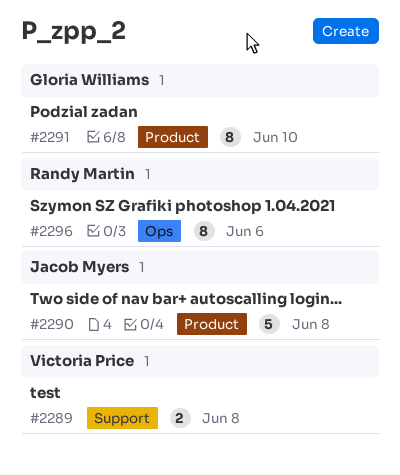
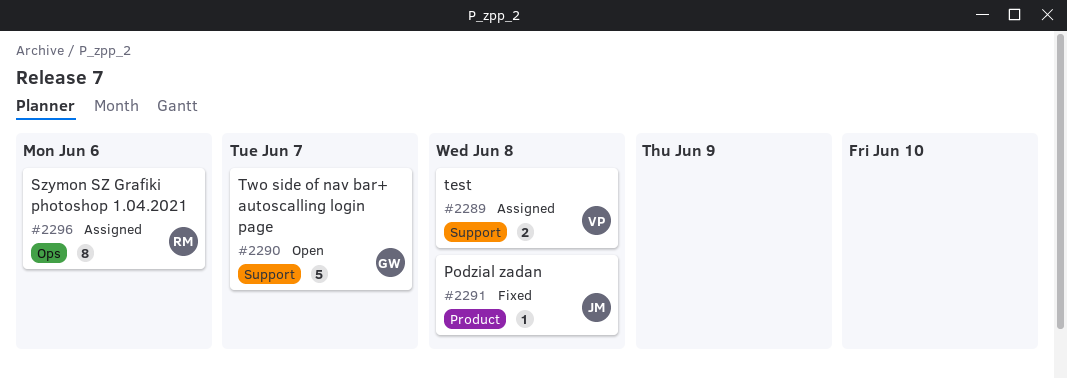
#2290, owner: Jacob Myers -> Gloria Williams
#2290, label: Product -> Support
#2290, due: Jun 8 -> Jun 7
#2291, owner: Gloria Williams -> Jacob Myers
#2291, estimate: 8 -> 1
#2291, due: Jun 10 -> Jun 8

